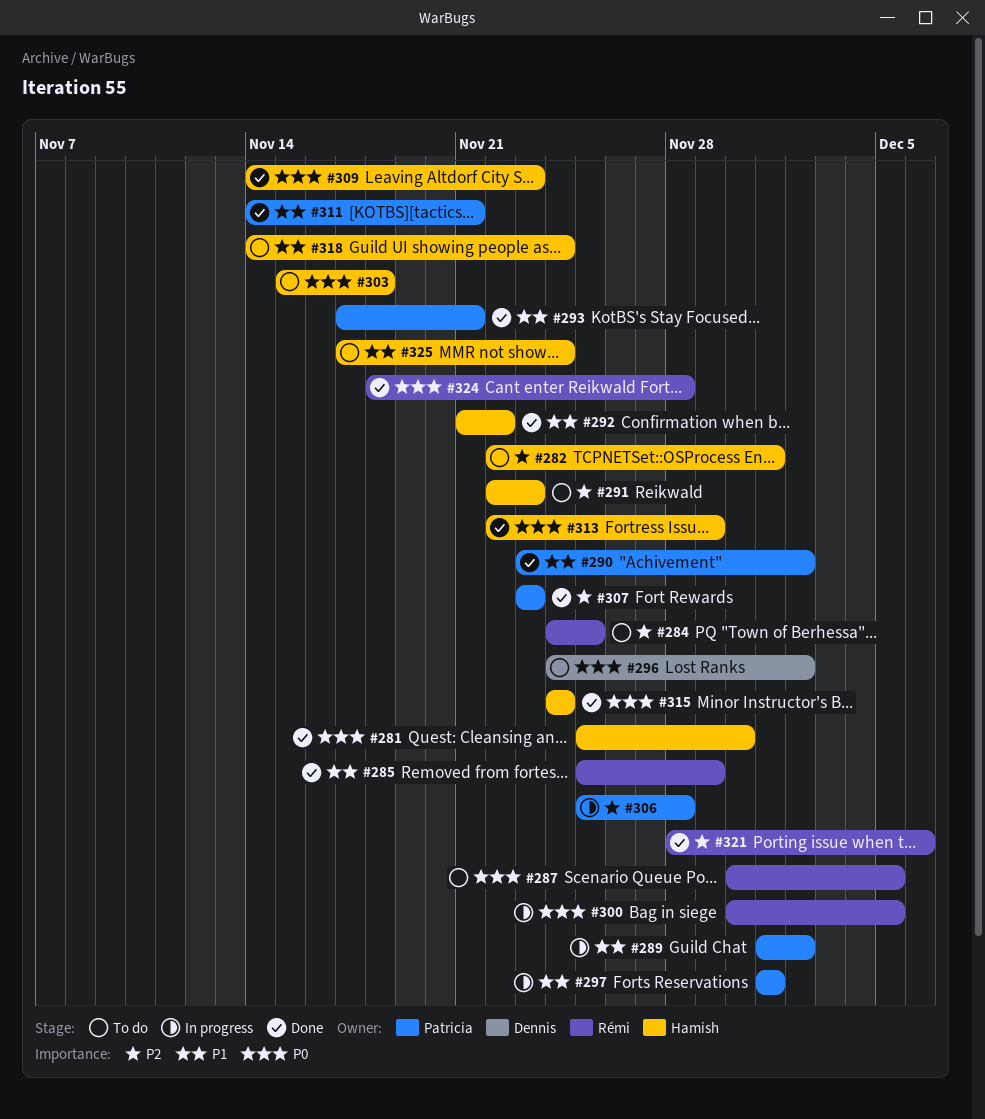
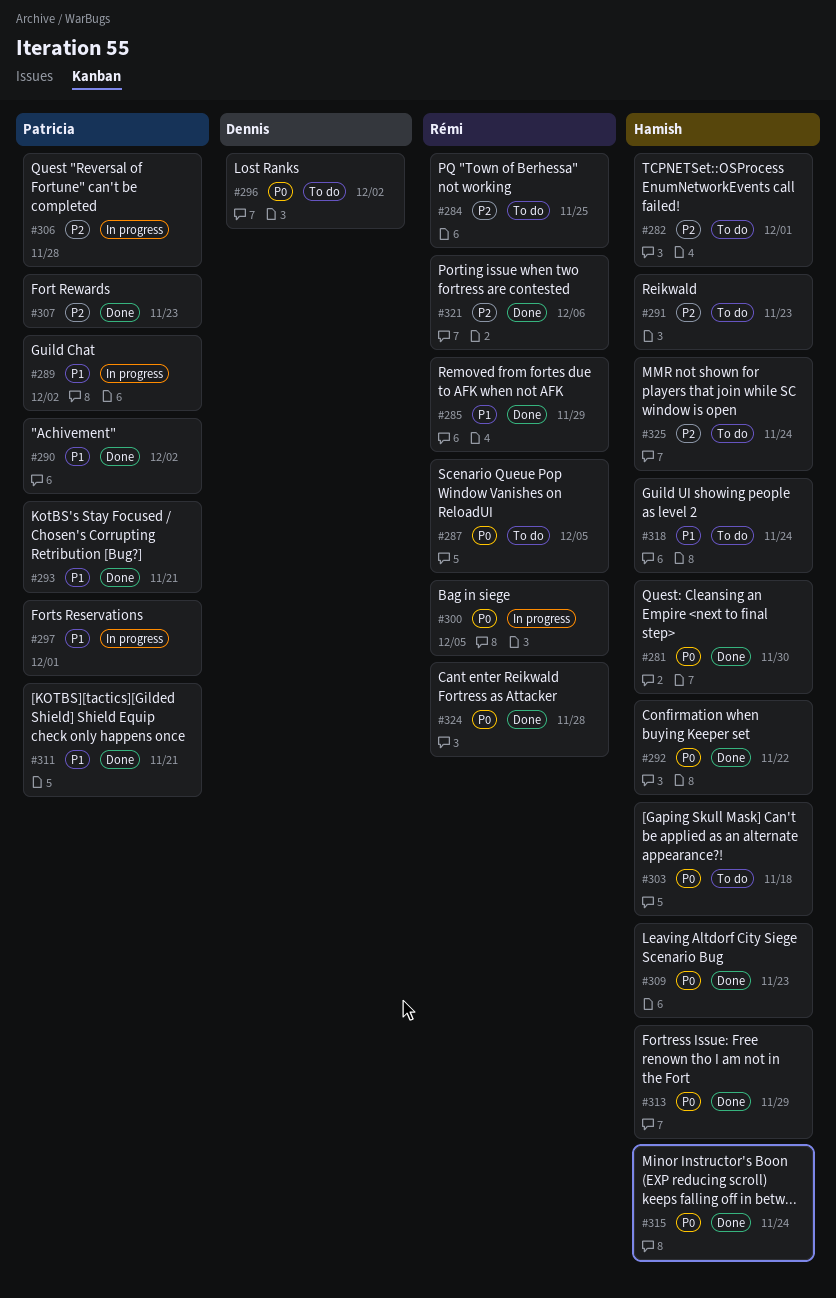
#292, priority: P1 -> P0
#325, priority: P1 -> P2

